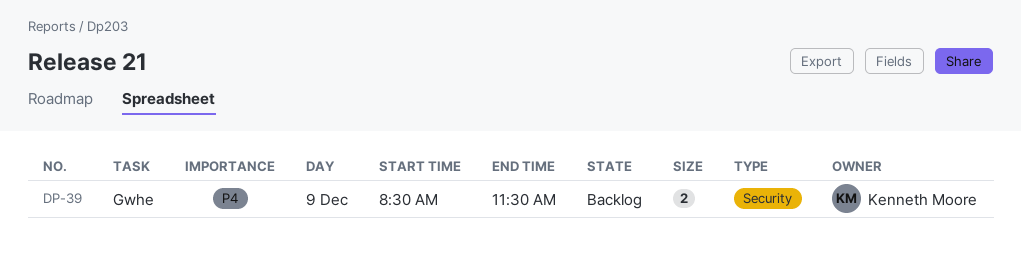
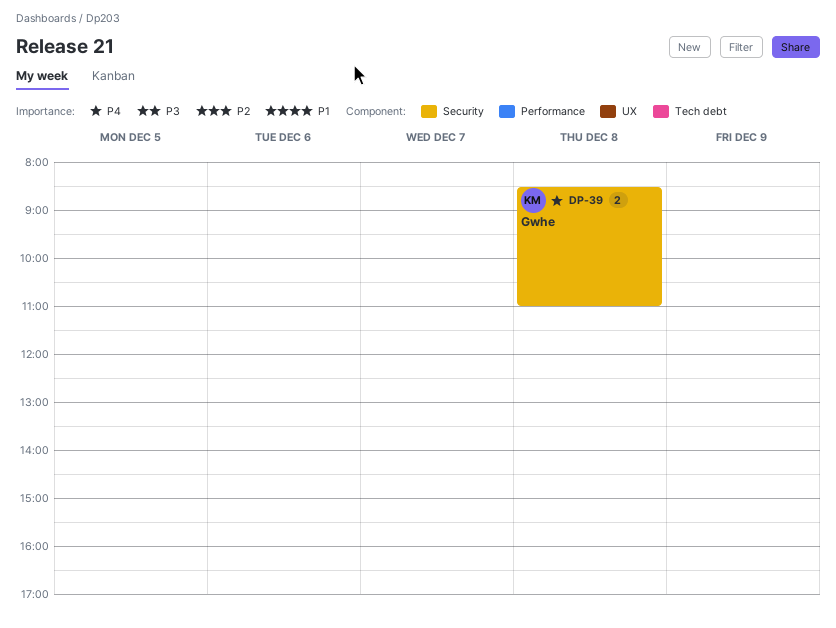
DP-39, day: Dec 9 -> Dec 8
DP-39, ends: 11:30 -> 11:00

